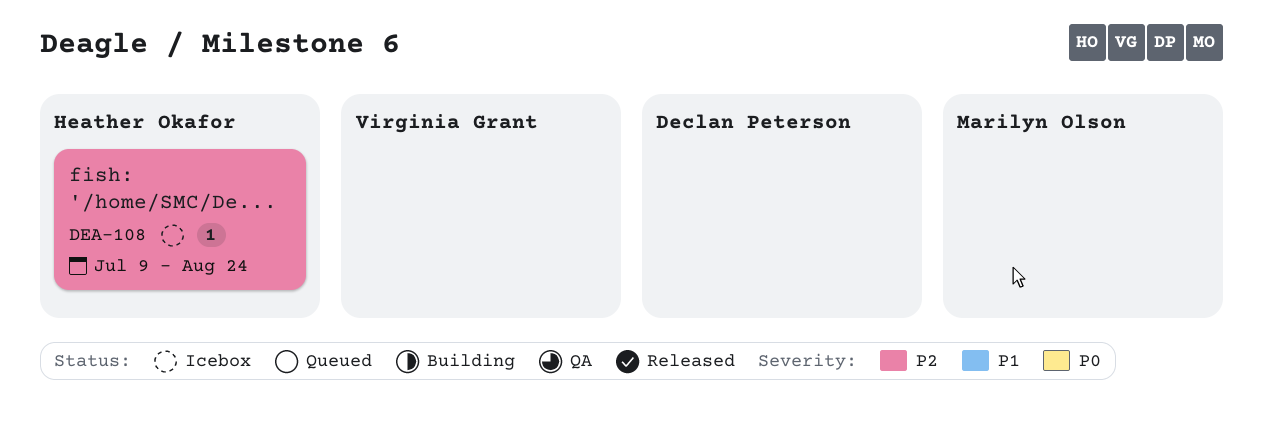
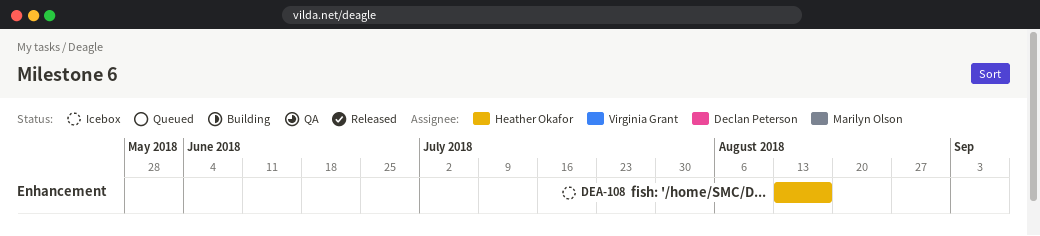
DEA-108, start: Jul 9 -> Aug 13
DEA-108, due: Aug 24 -> Aug 17

